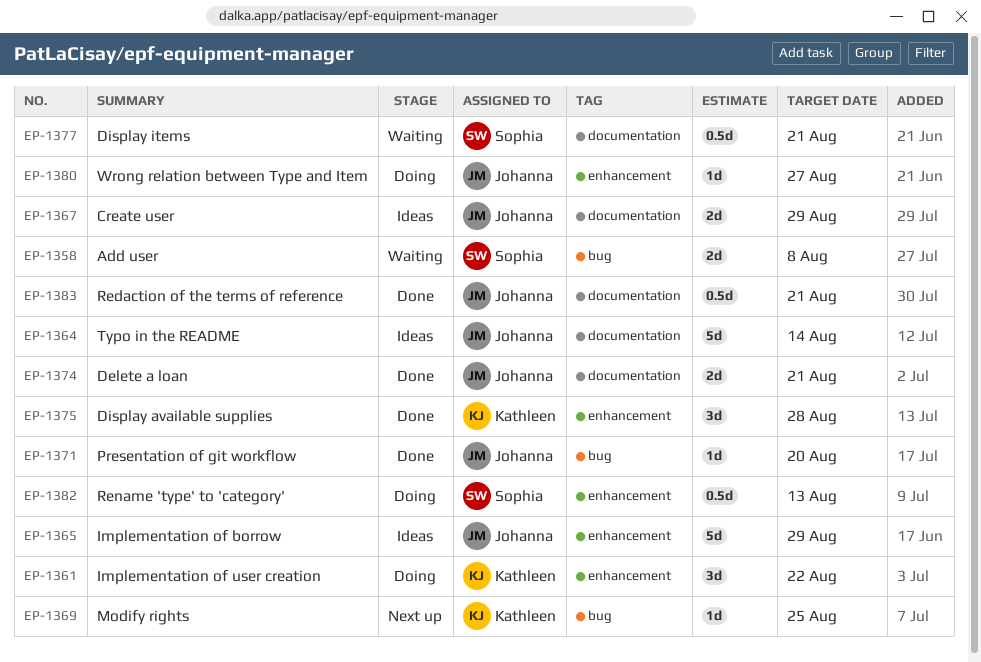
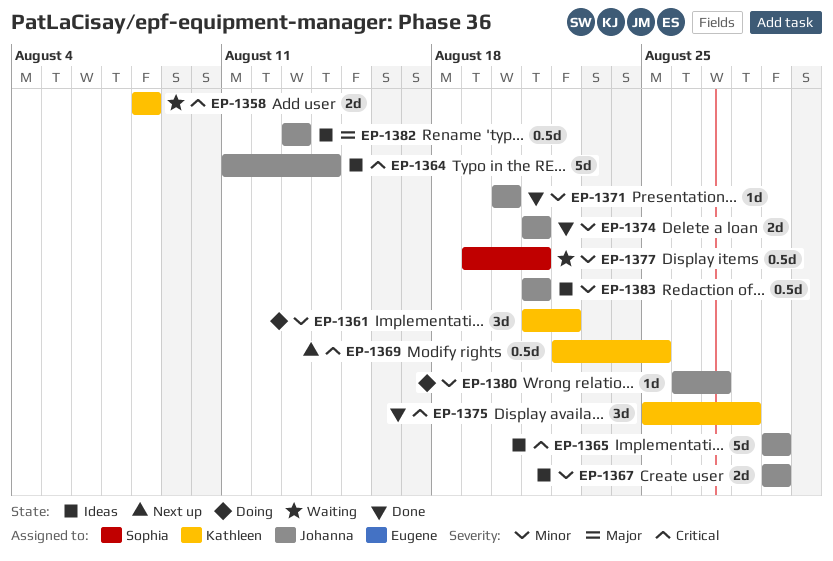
EP-1358, owner: Sophia -> Kathleen
EP-1369, estimate: 1d -> 0.5d
EP-1382, status: Doing -> Ideas
EP-1382, owner: Sophia -> Johanna
EP-1383, status: Done -> Ideas

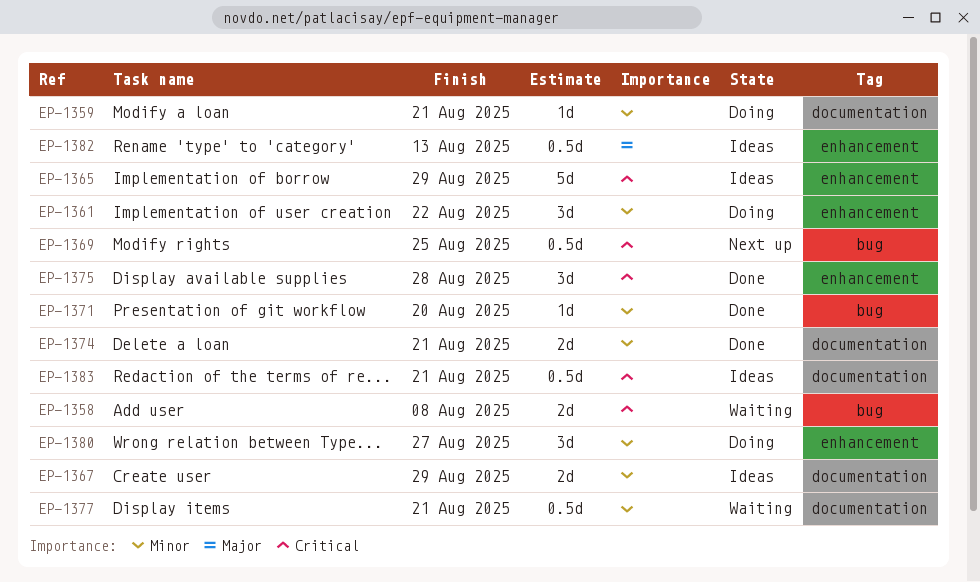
EP-1359: none -> present
EP-1364: present -> none
EP-1380, estimate: 1d -> 3d
EP-1383, priority: Minor -> Critical

